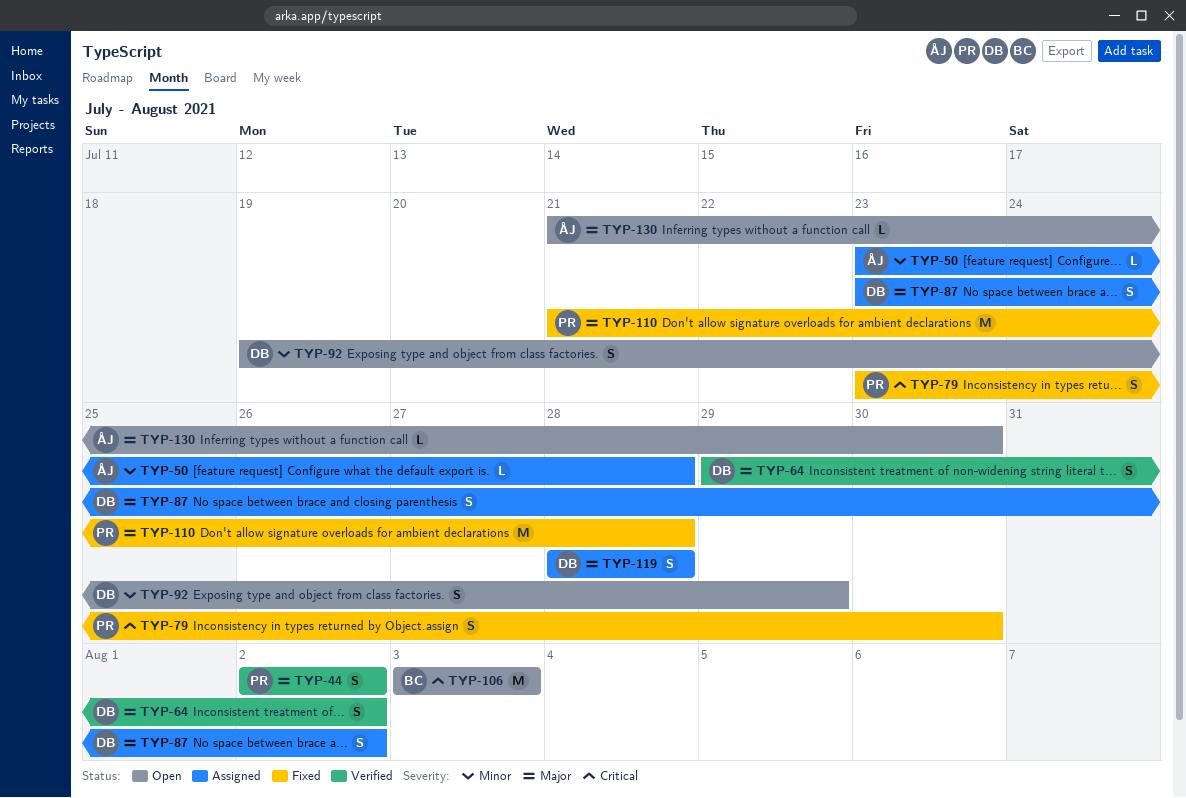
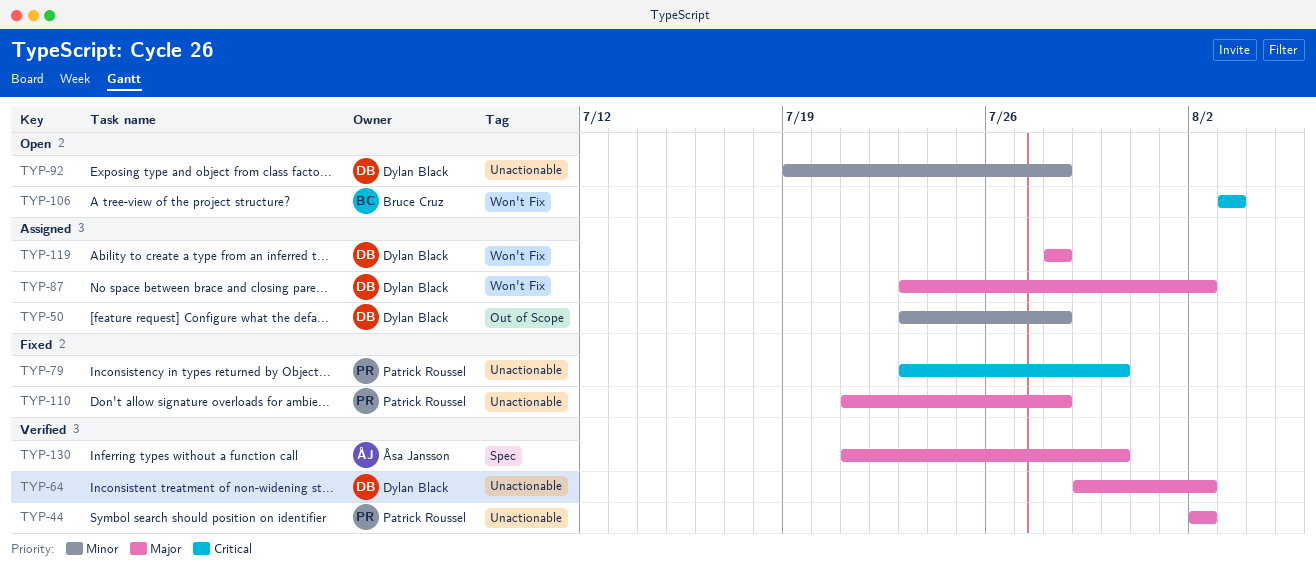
TYP-50, owner: Åsa Jansson -> Dylan Black
TYP-92, due: Jul 29 -> Jul 28
TYP-130, status: Open -> Verified

